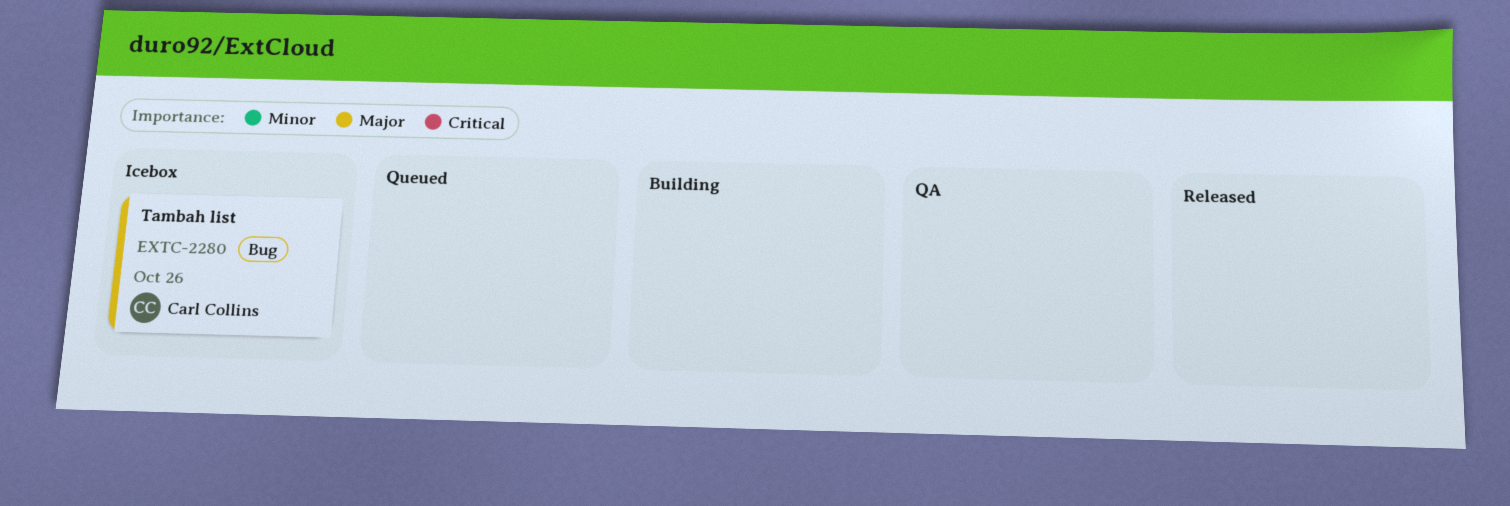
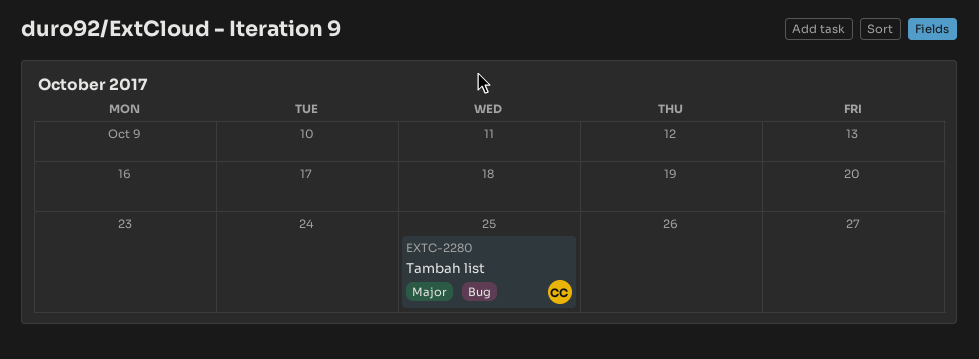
EXTC-2280, due: Oct 26 -> Oct 25

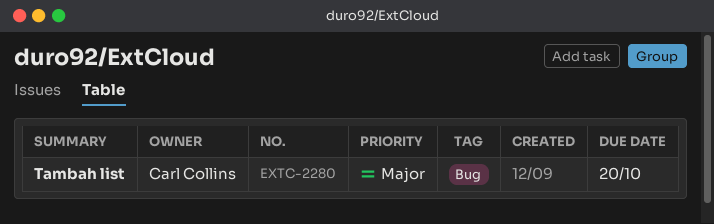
EXTC-2280, due: Oct 25 -> Oct 20

